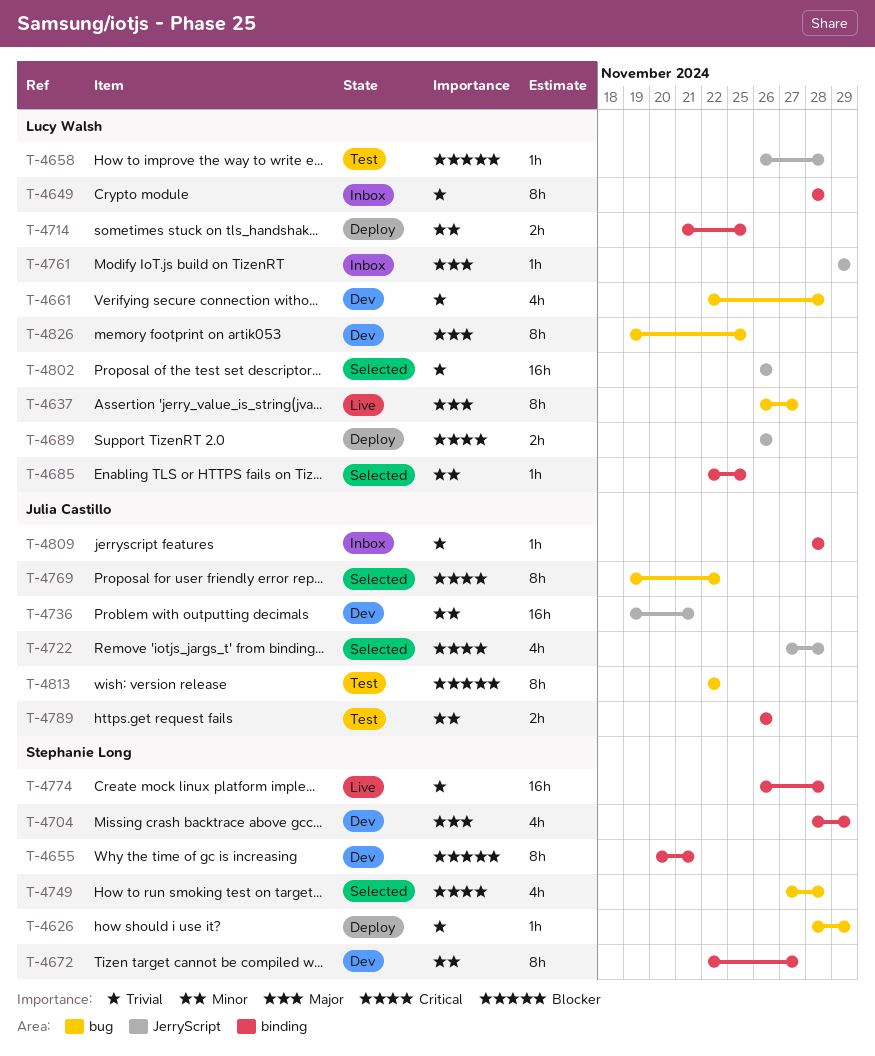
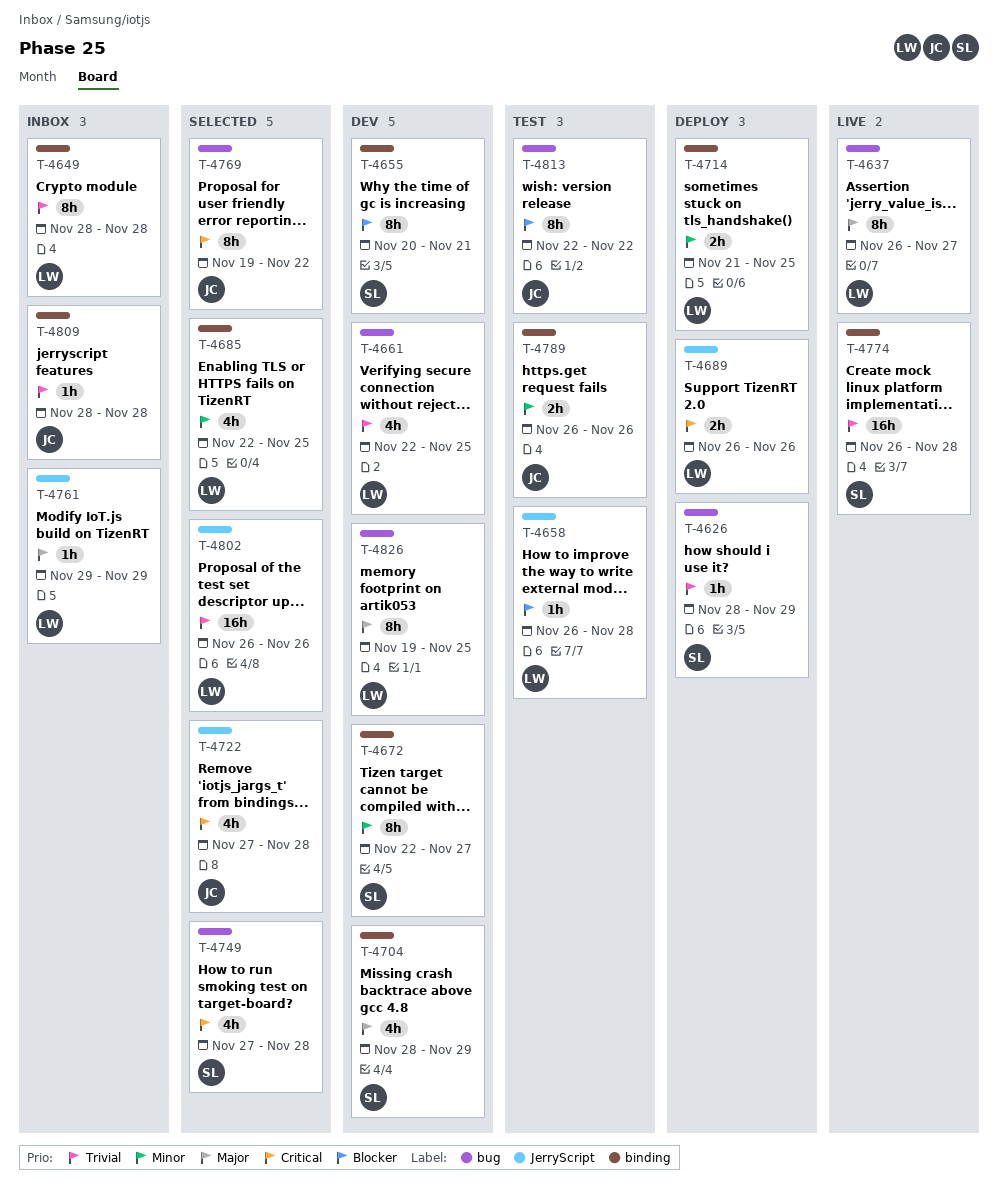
T-4661, due: Nov 28 -> Nov 25
T-4685, estimate: 1h -> 4h
T-4736: present -> none

